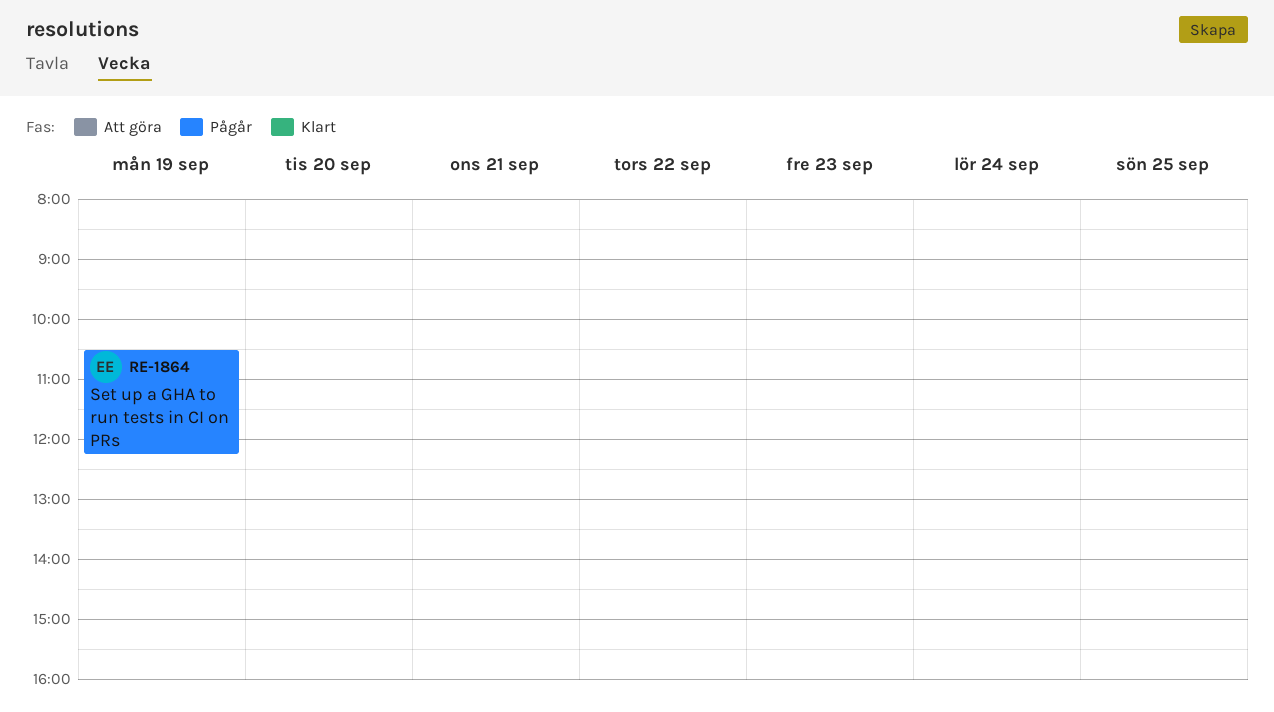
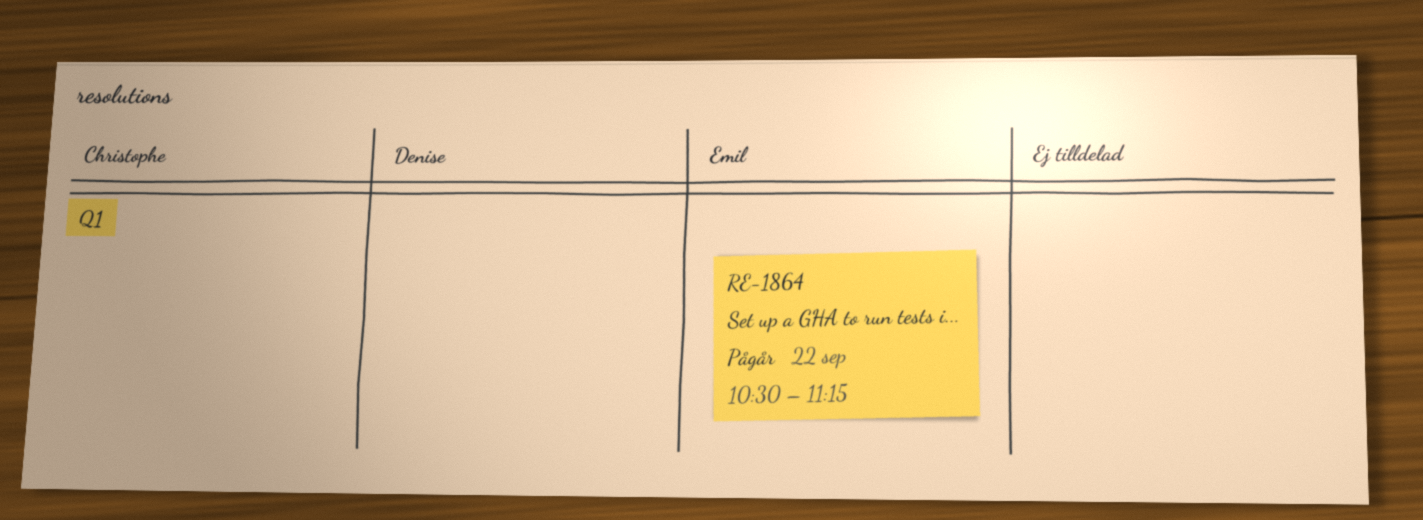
RE-1864, day: Sep 19 -> Sep 22
RE-1864, ends: 12:15 -> 11:15

